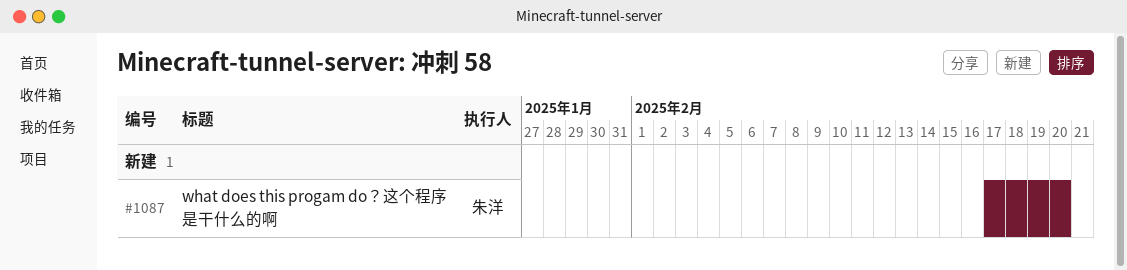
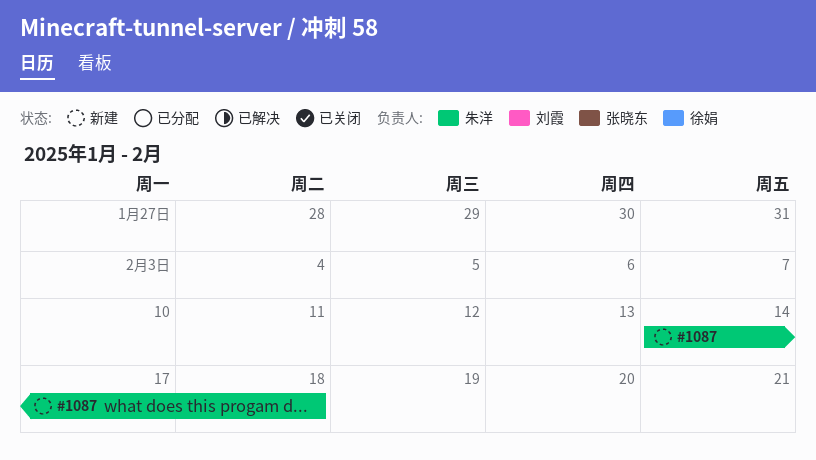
#1087, start: Feb 17 -> Feb 14
#1087, due: Feb 20 -> Feb 18

